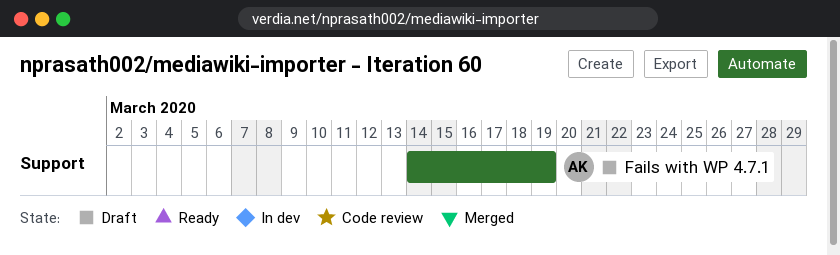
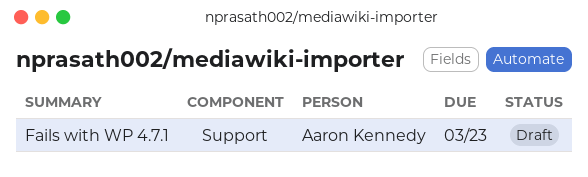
Fails with WP 4.7.1, due: Mar 19 -> Mar 23

